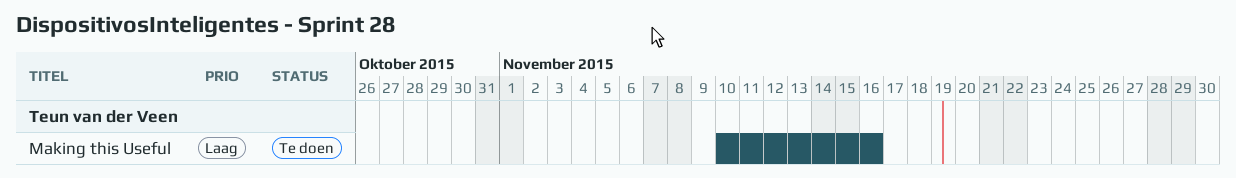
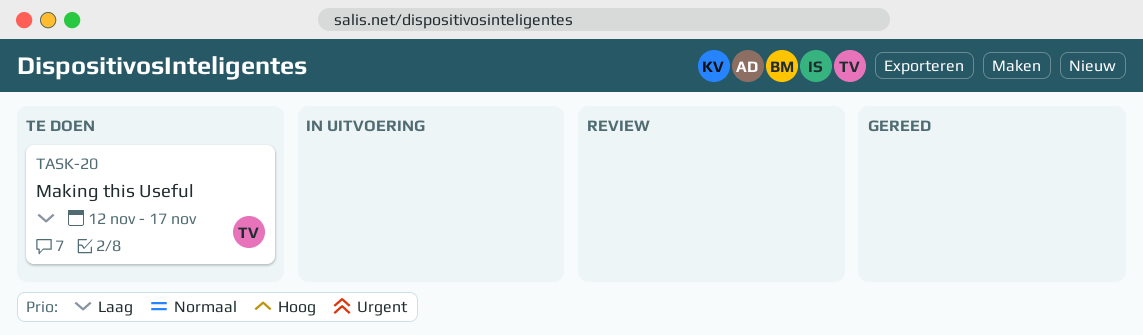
Making this Useful, start: Nov 10 -> Nov 12
Making this Useful, due: Nov 16 -> Nov 17

